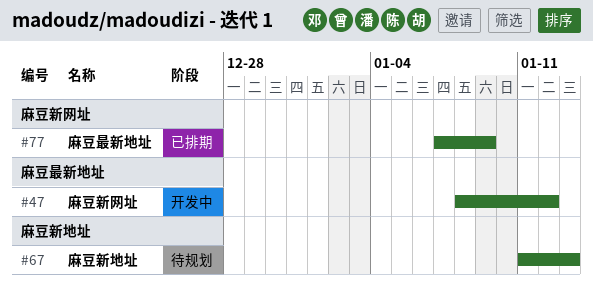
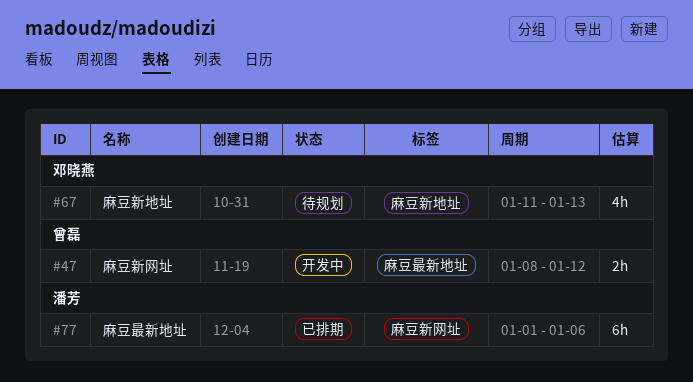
#77, start: Jan 7 -> Jan 1
#77, due: Jan 9 -> Jan 6

